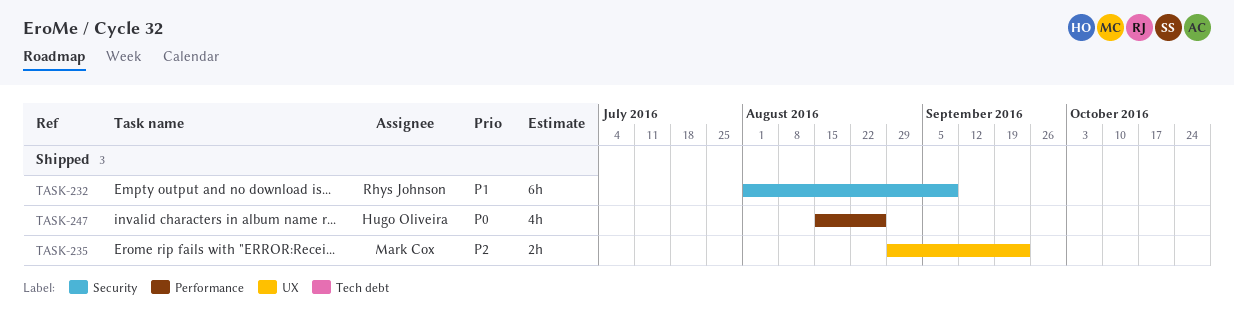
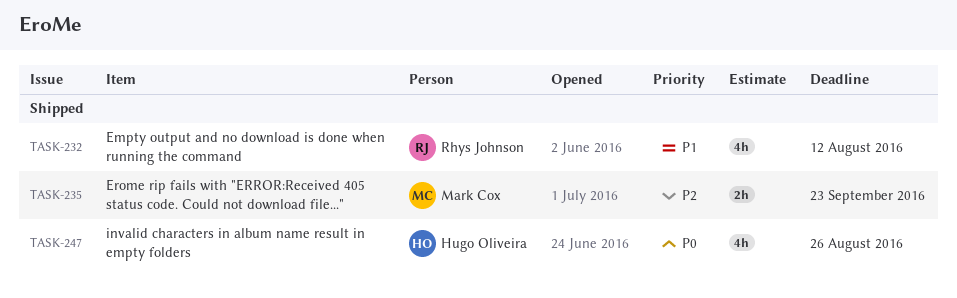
TASK-232, estimate: 6h -> 4h
TASK-232, due: Sep 9 -> Aug 12

